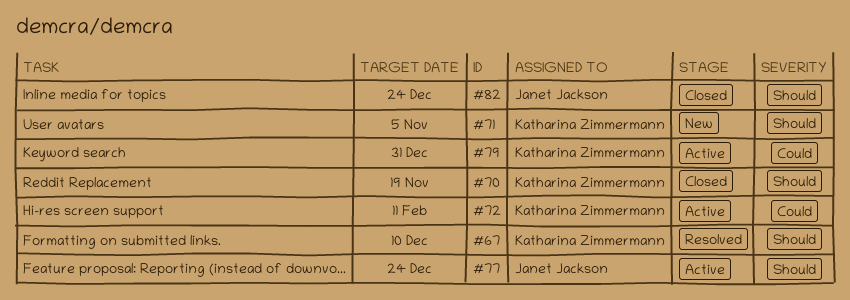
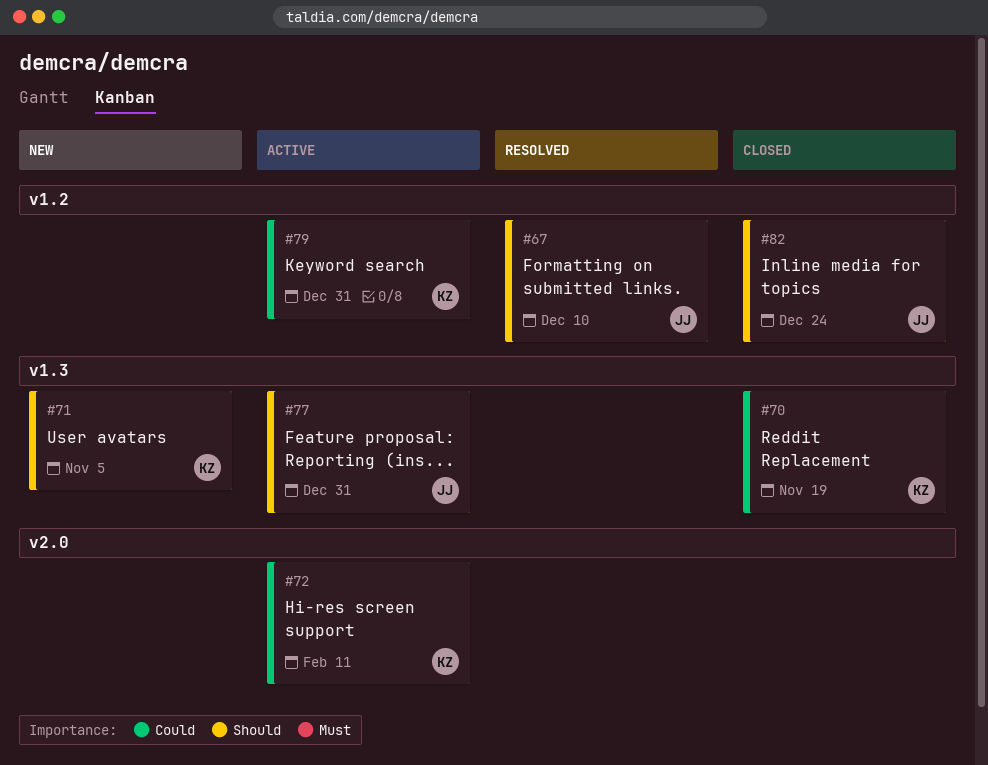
#67, owner: Katharina Zimmermann -> Janet Jackson
#70, priority: Should -> Could
#77, due: Dec 24 -> Dec 31

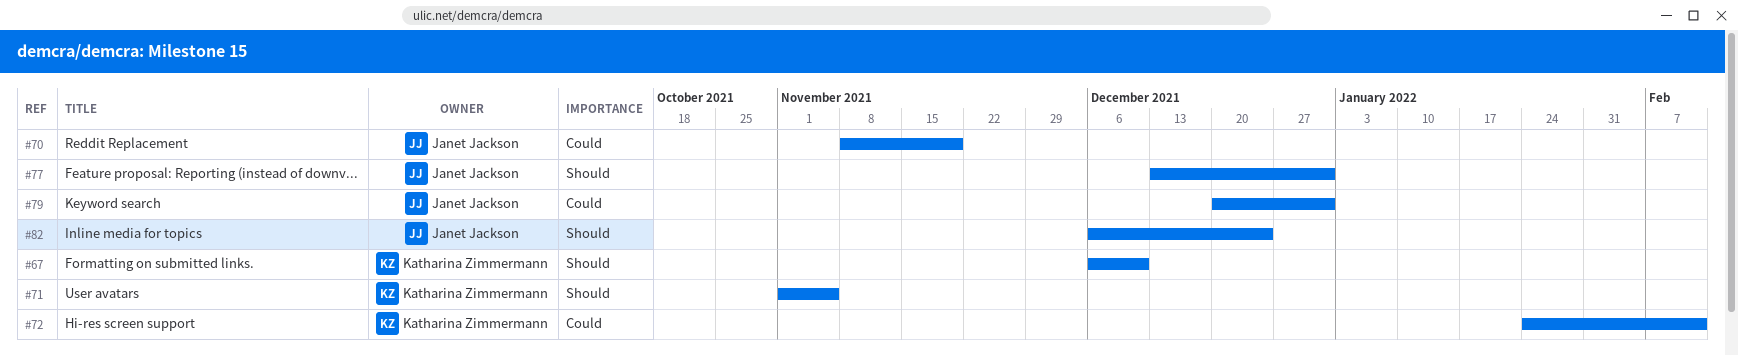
#67, owner: Janet Jackson -> Katharina Zimmermann
#70, owner: Katharina Zimmermann -> Janet Jackson
#79, owner: Katharina Zimmermann -> Janet Jackson

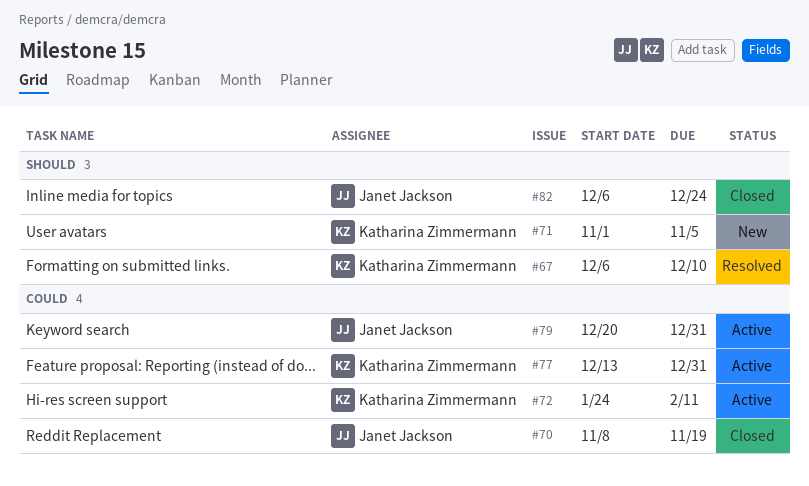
#77, owner: Janet Jackson -> Katharina Zimmermann
#77, priority: Should -> Could

